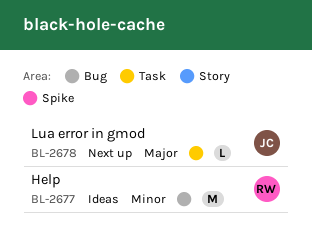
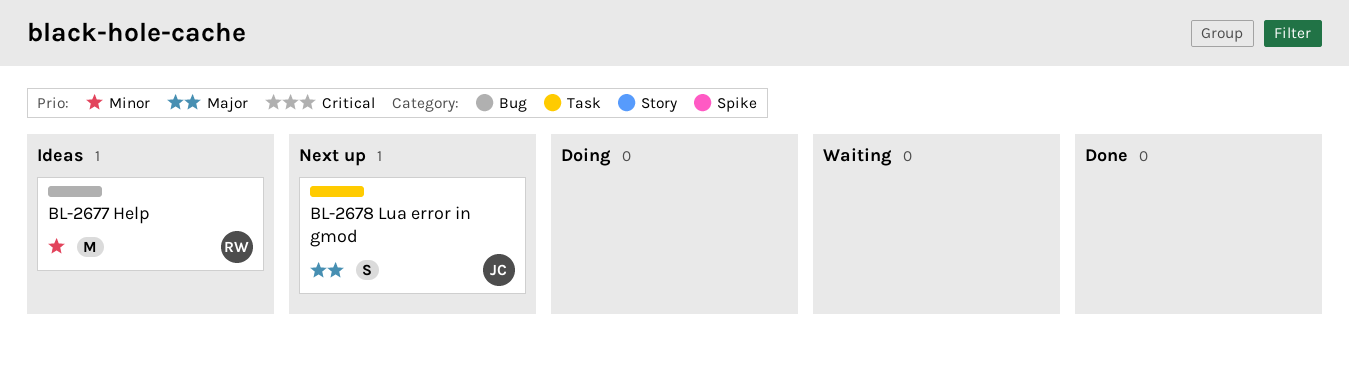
BL-2678, estimate: L -> S

